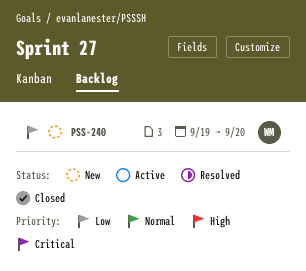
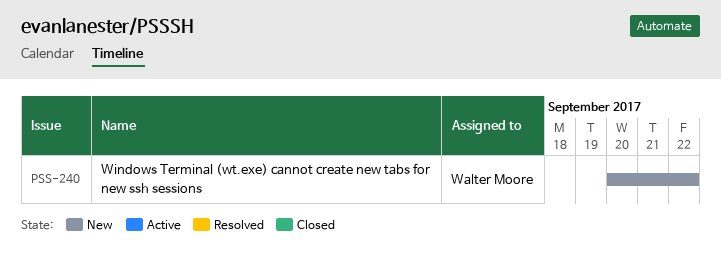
PSS-240, start: Sep 19 -> Sep 20
PSS-240, due: Sep 20 -> Sep 22

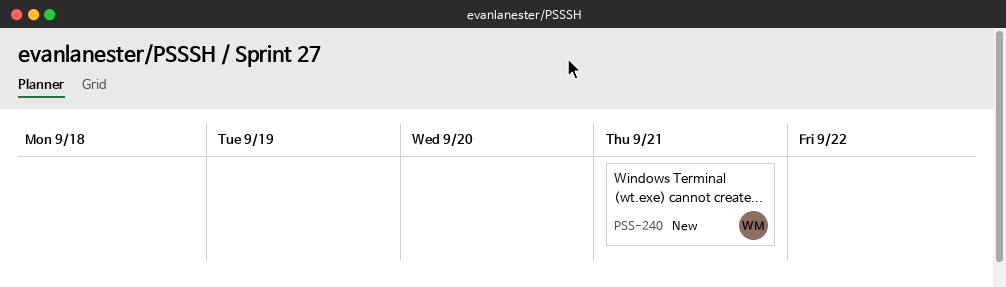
PSS-240, due: Sep 22 -> Sep 21

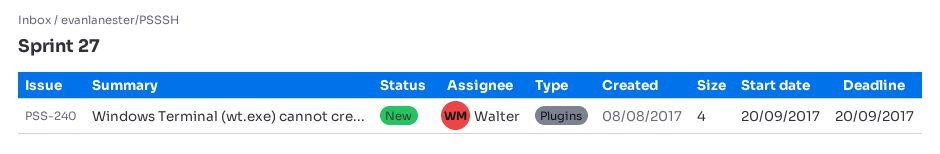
PSS-240, due: Sep 21 -> Sep 20

